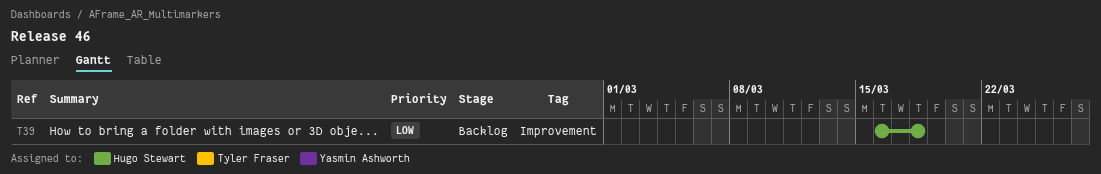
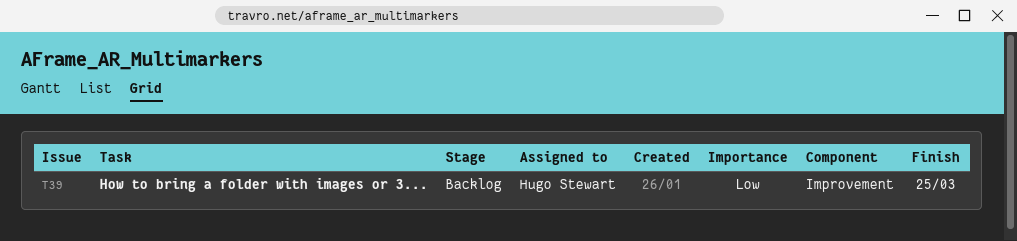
T39, due: Mar 18 -> Mar 25

